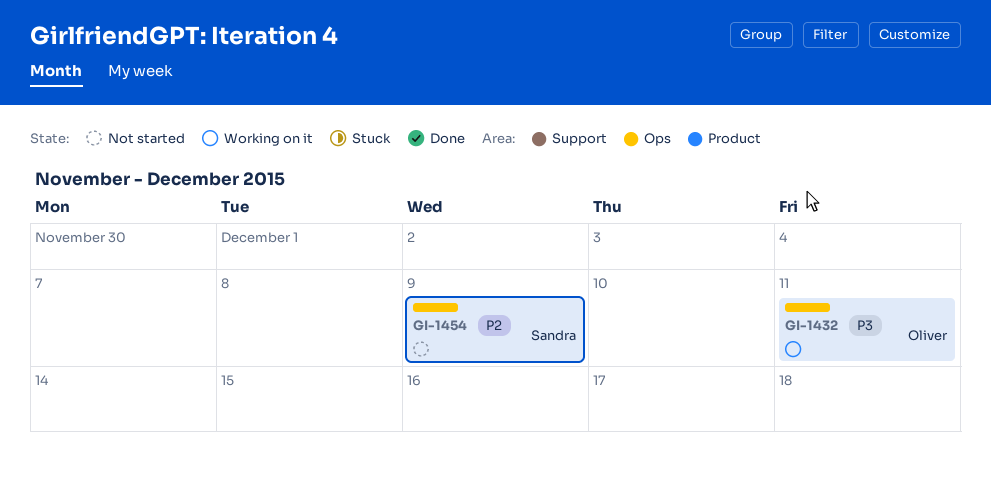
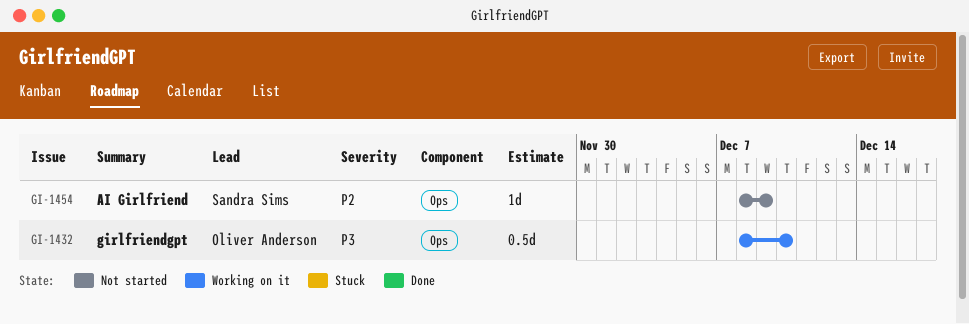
GI-1432, due: Dec 11 -> Dec 10

